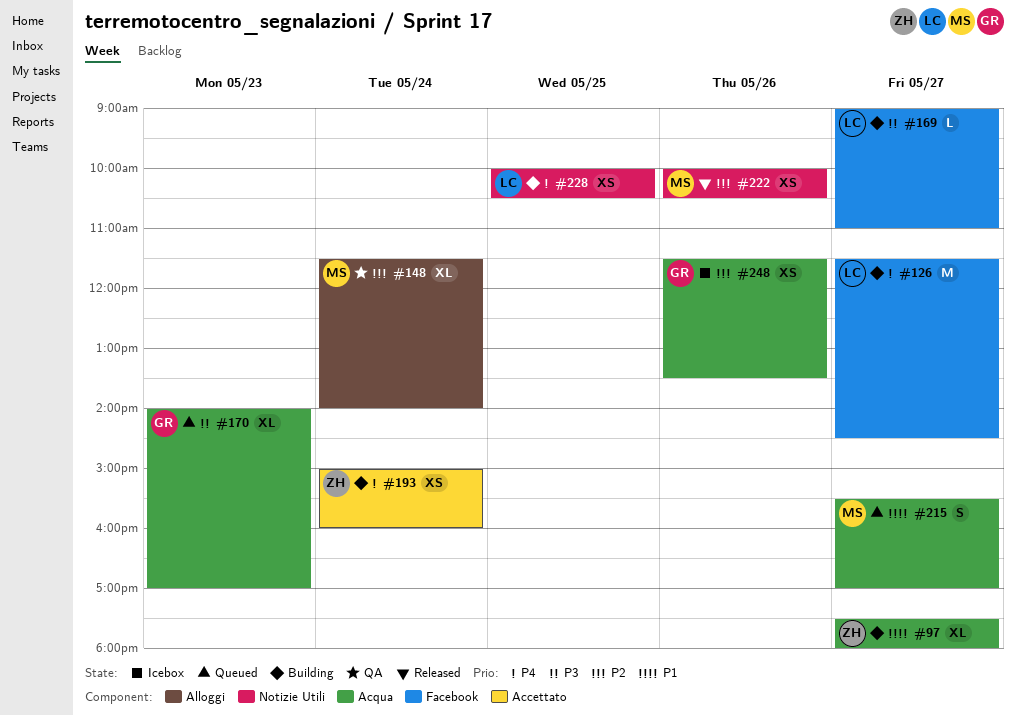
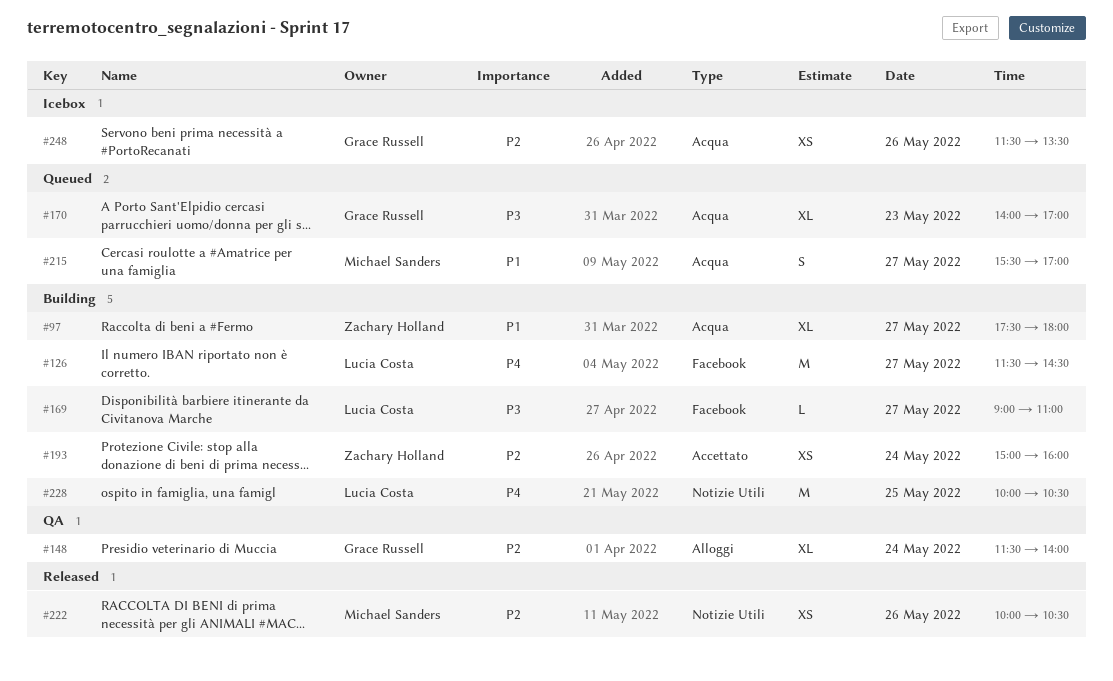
#148, owner: Michael Sanders -> Grace Russell
#193, priority: P4 -> P2
#228, estimate: XS -> M

